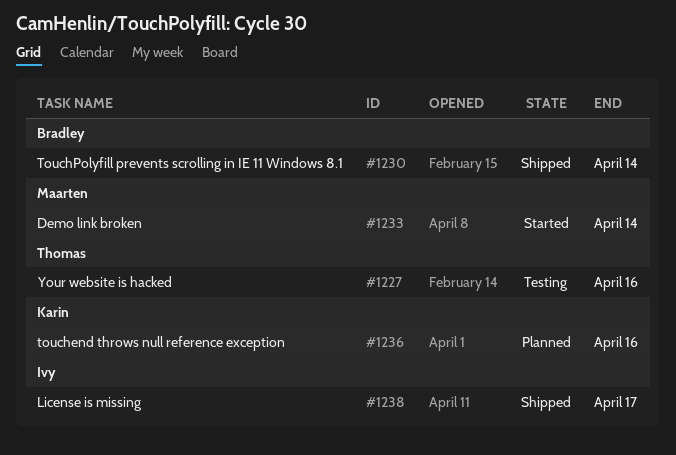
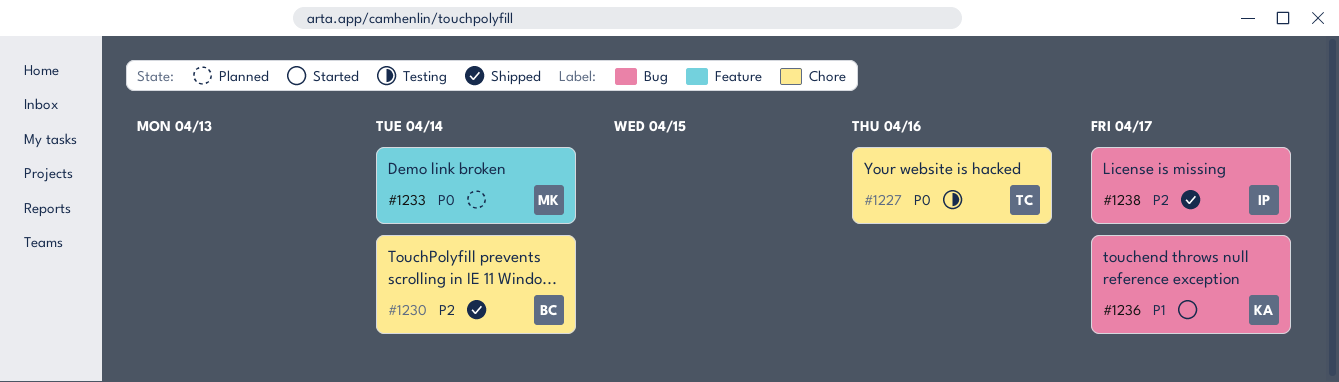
#1233, status: Started -> Planned
#1236, status: Planned -> Started
#1236, due: Apr 16 -> Apr 17

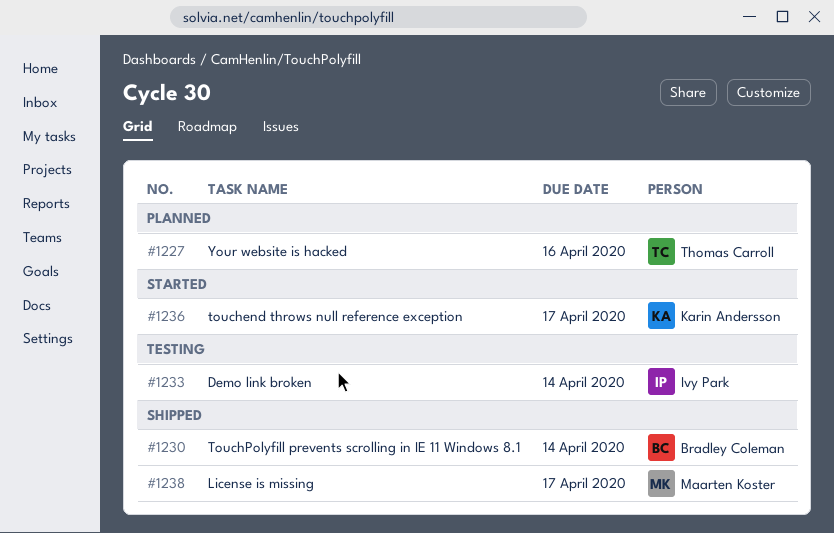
#1227, status: Testing -> Planned
#1233, status: Planned -> Testing
#1233, owner: Maarten Koster -> Ivy Park
#1238, owner: Ivy Park -> Maarten Koster

